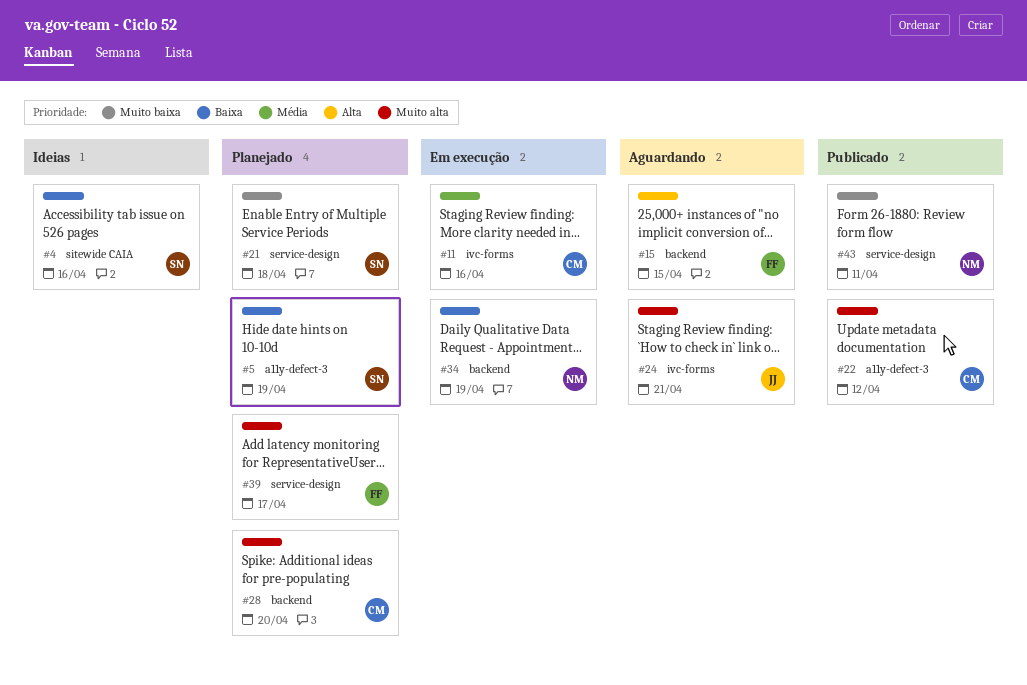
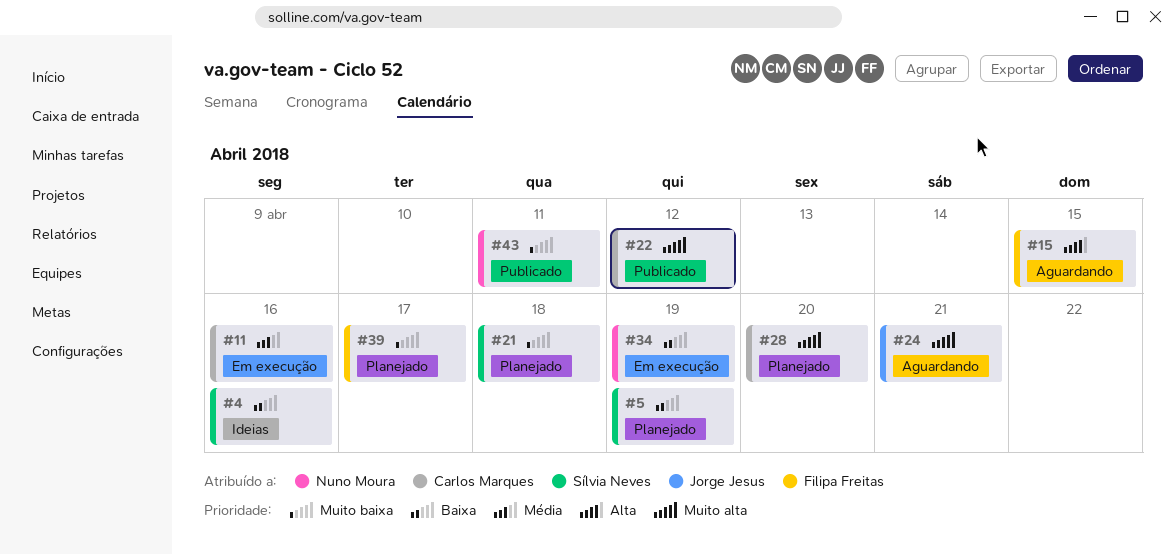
#39, priority: Muito alta -> Muito baixa

